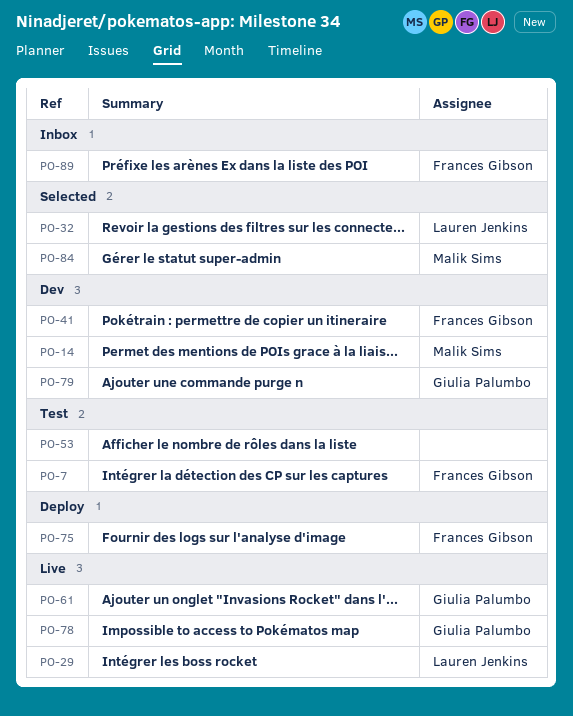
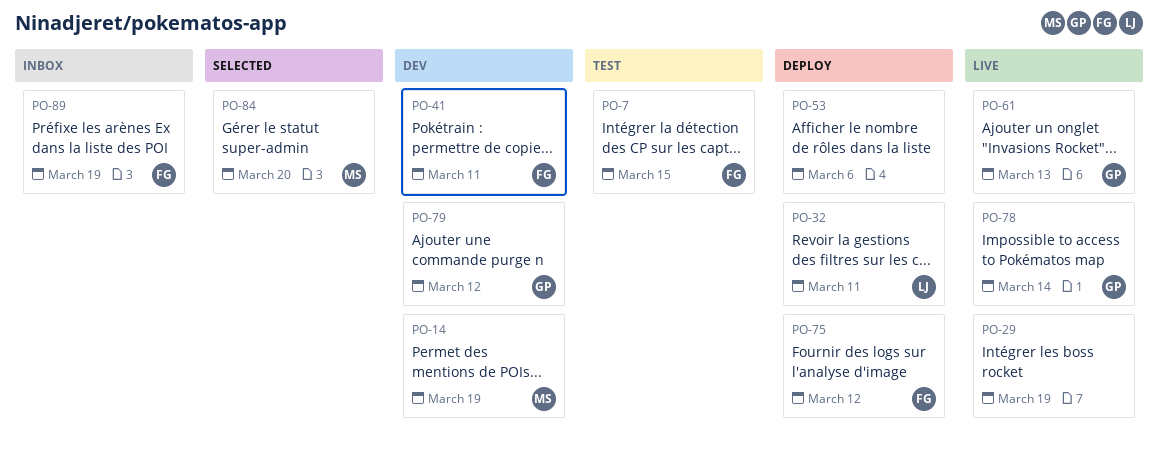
PO-29, owner: Lauren Jenkins -> none
PO-32, status: Selected -> Deploy
PO-53, status: Test -> Deploy

